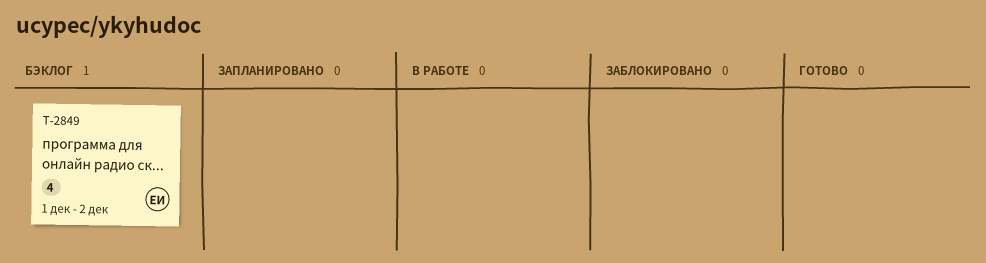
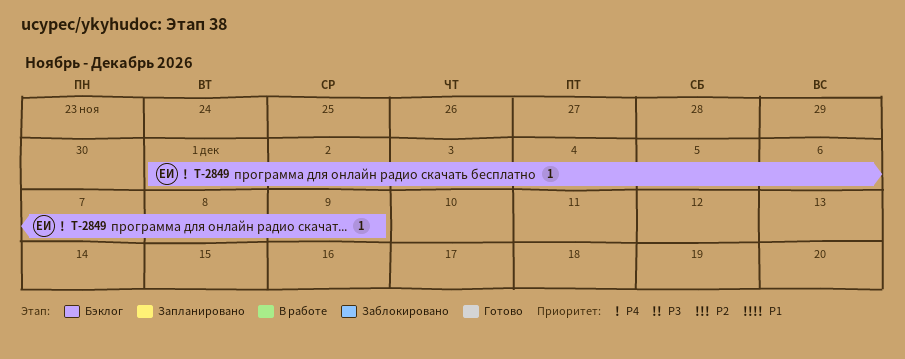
T-2849, estimate: 4 -> 1
T-2849, due: Dec 2 -> Dec 9

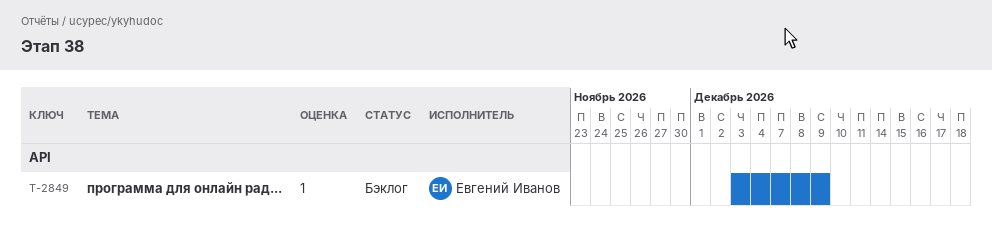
T-2849, start: Dec 1 -> Dec 3

